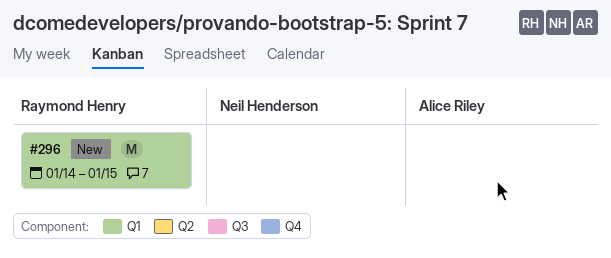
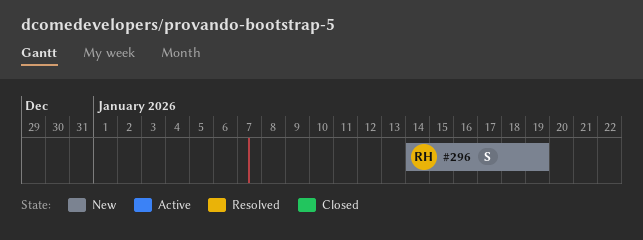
#296, estimate: M -> S
#296, due: Jan 15 -> Jan 19

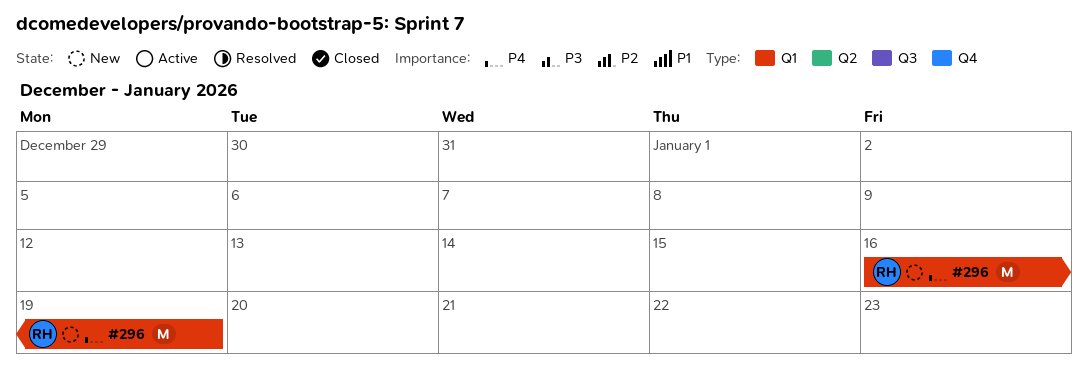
#296, estimate: S -> M
#296, start: Jan 14 -> Jan 16

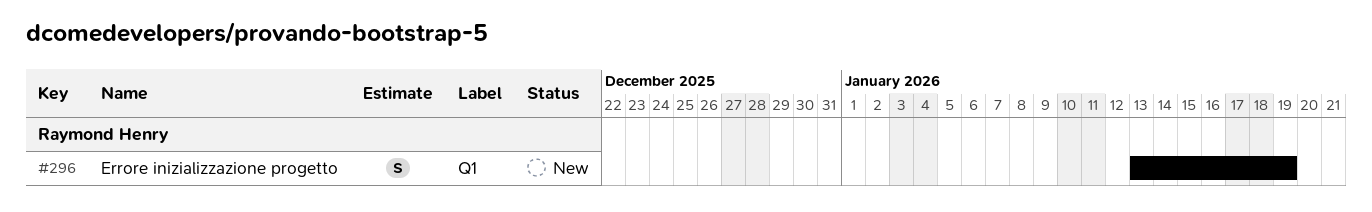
#296, estimate: M -> S
#296, start: Jan 16 -> Jan 13

